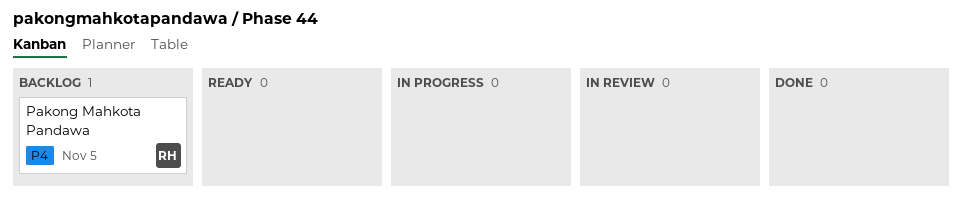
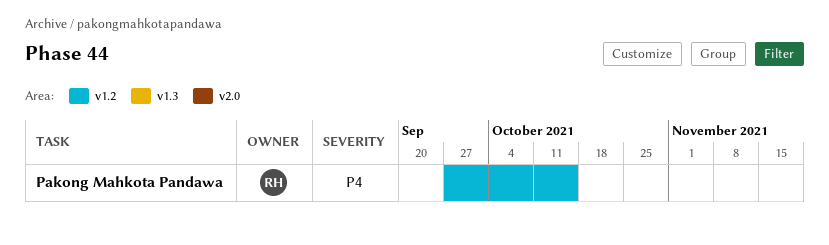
Pakong Mahkota Pandawa, due: Nov 5 -> Oct 15

